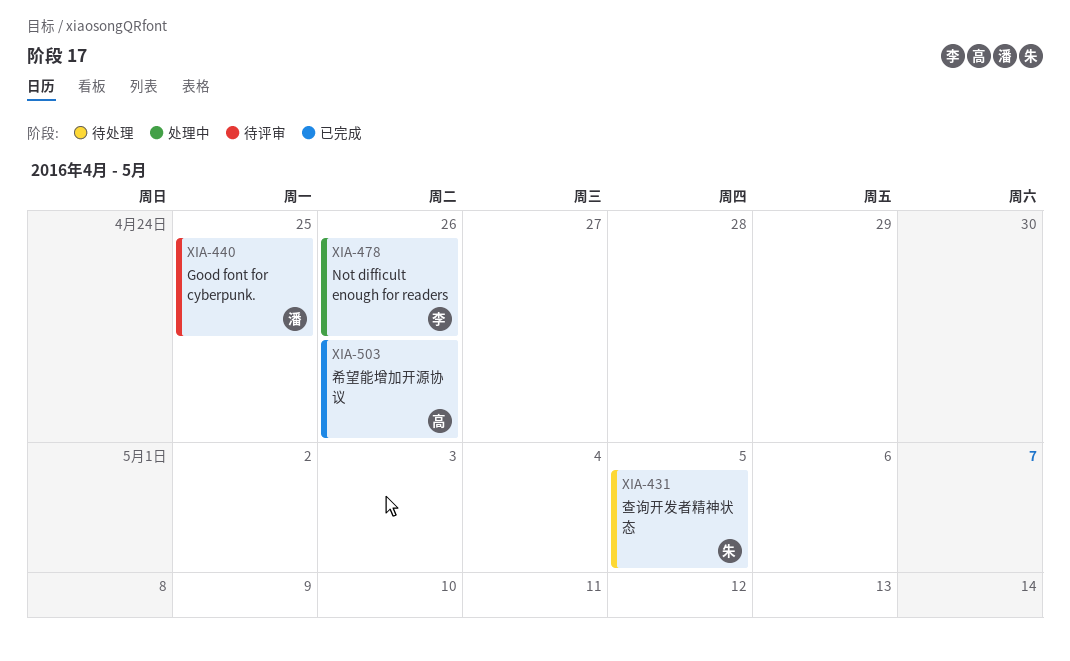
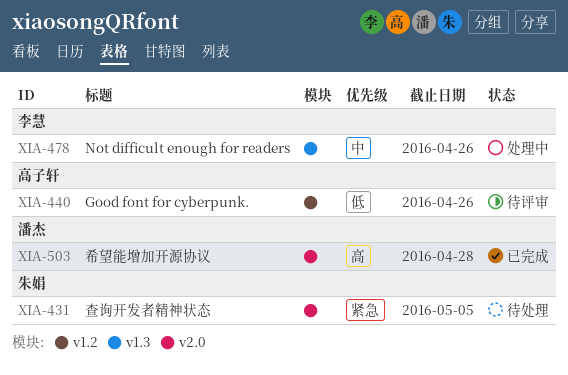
XIA-440, owner: 潘杰 -> 高子轩
XIA-440, due: Apr 25 -> Apr 26
XIA-503, owner: 高子轩 -> 潘杰
XIA-503, due: Apr 26 -> Apr 28

